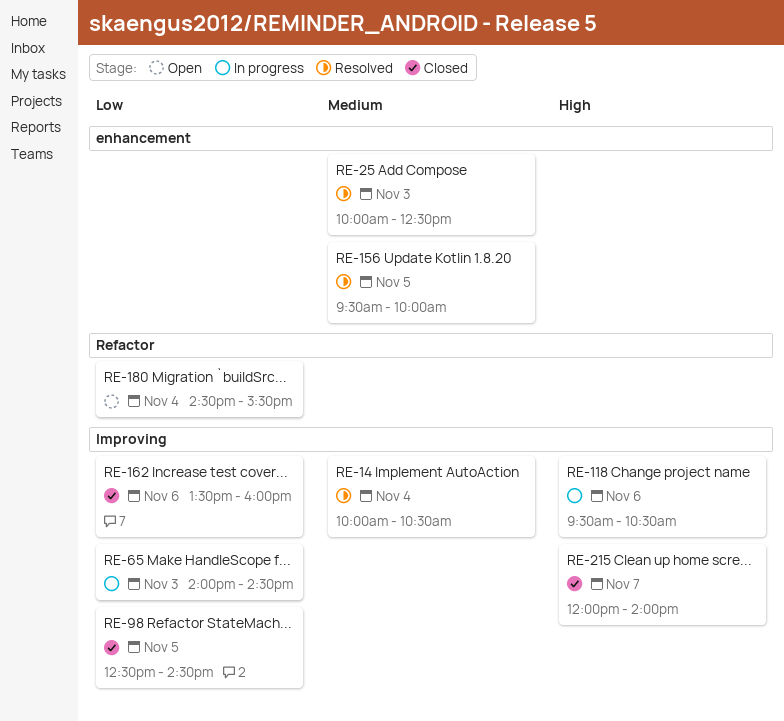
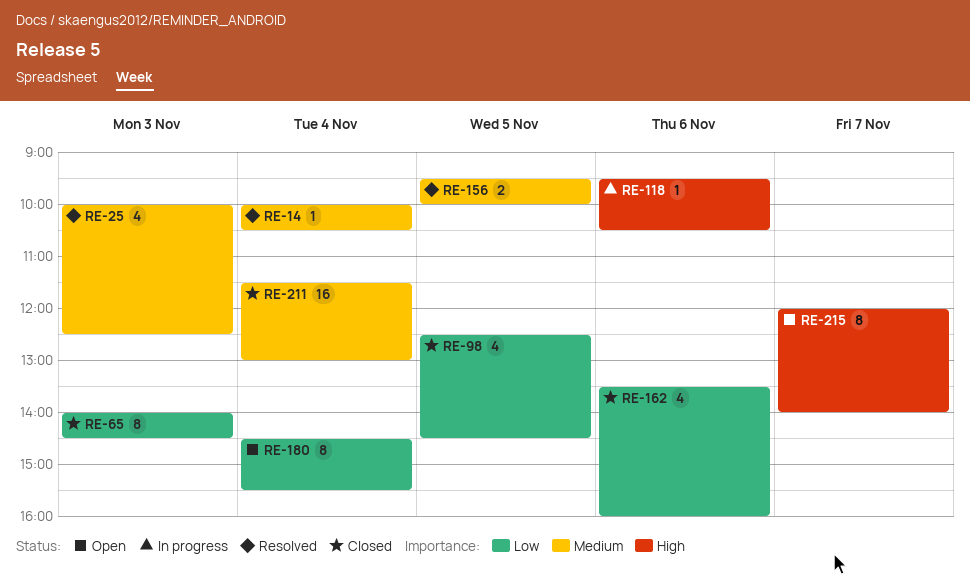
RE-65, status: In progress -> Closed
RE-211: none -> present
RE-215, status: Closed -> Open

